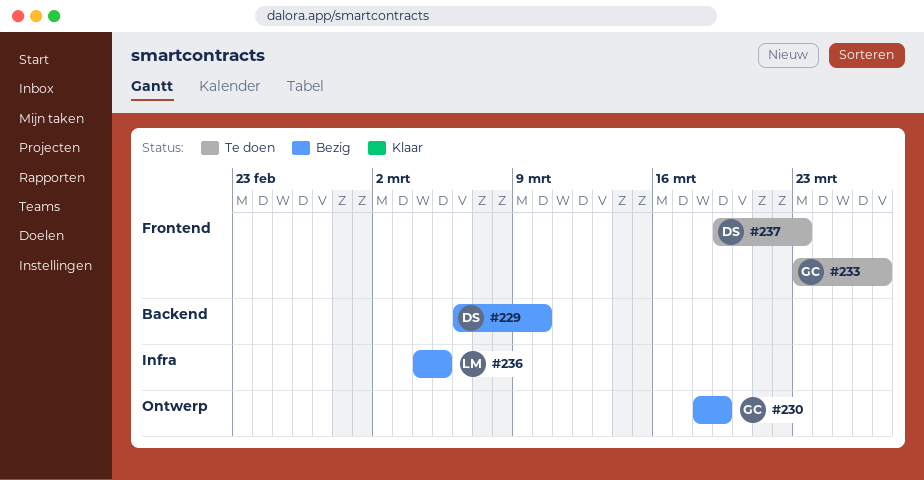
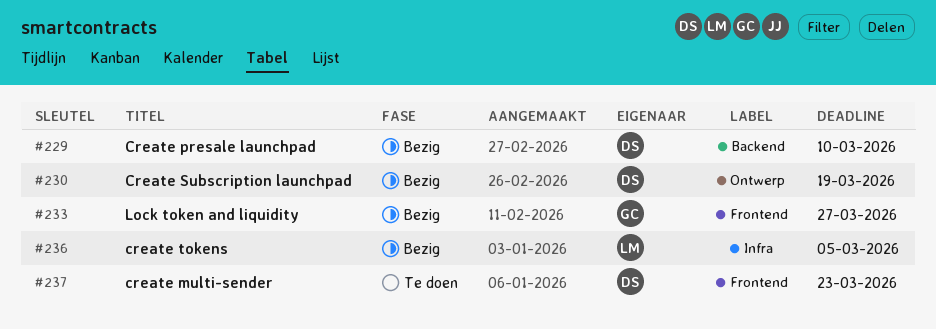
#230, owner: GC -> DS
#233, status: Te doen -> Bezig

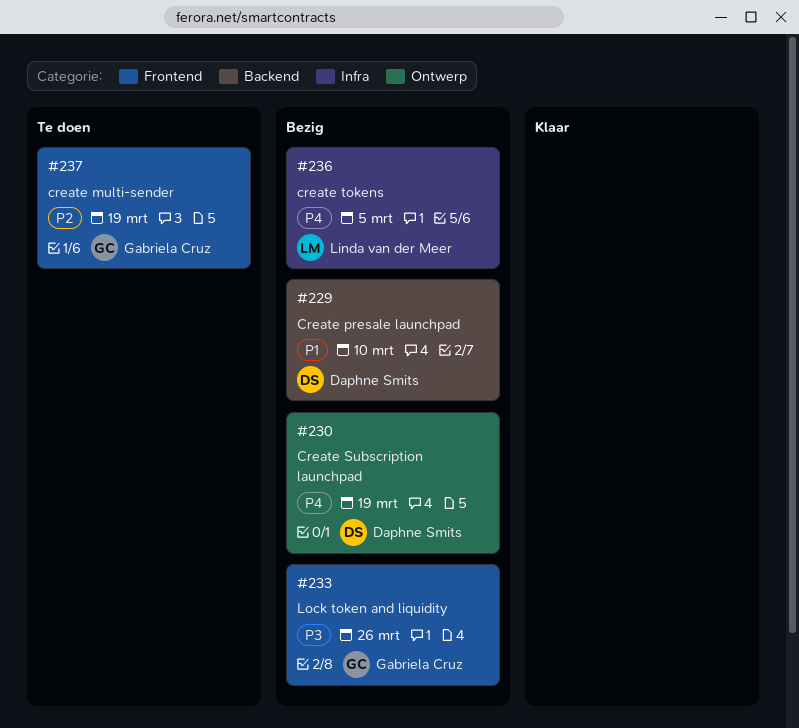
#233, due: Mar 27 -> Mar 26
#237, owner: Daphne Smits -> Gabriela Cruz
#237, due: Mar 23 -> Mar 19

